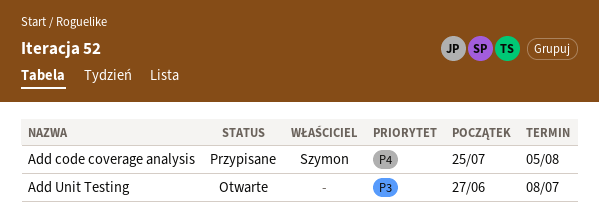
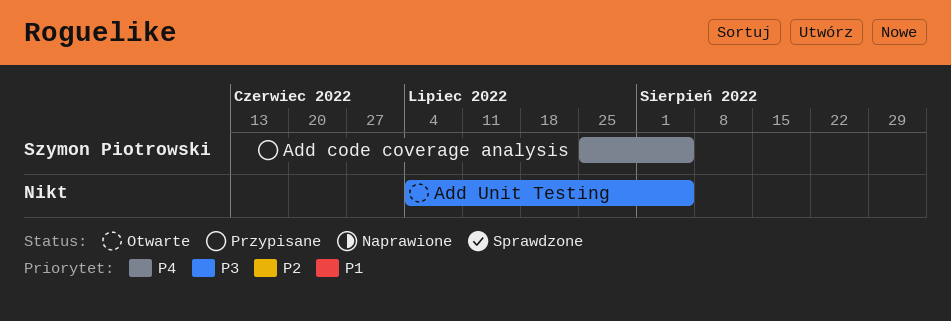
Add Unit Testing, start: Jun 27 -> Jul 4
Add Unit Testing, due: Jul 8 -> Aug 5

